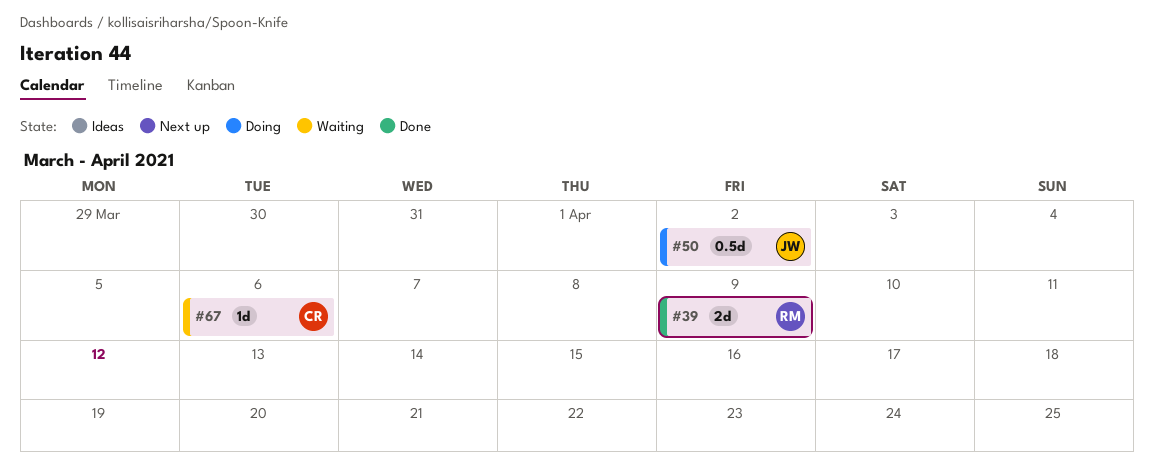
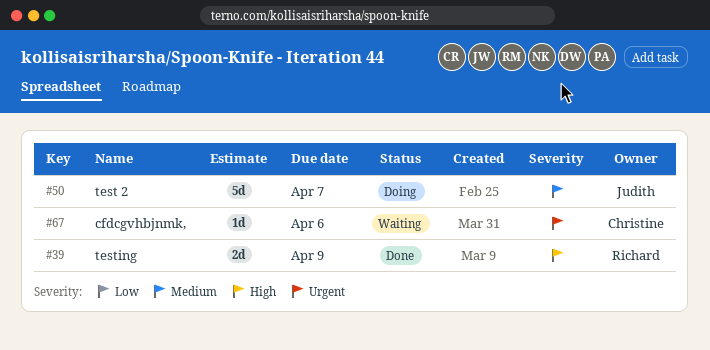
#50, estimate: 0.5d -> 5d
#50, due: Apr 2 -> Apr 7

